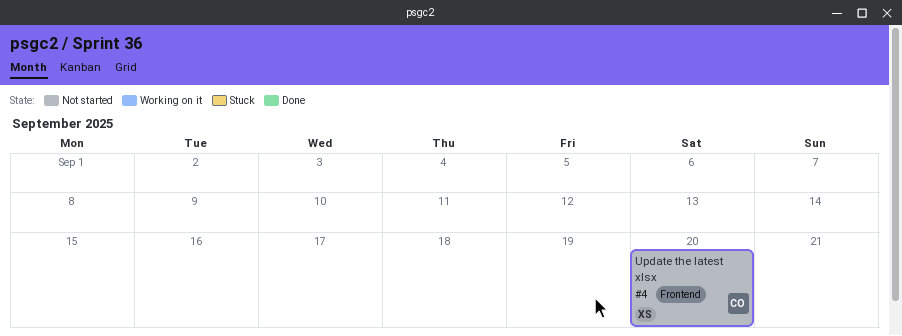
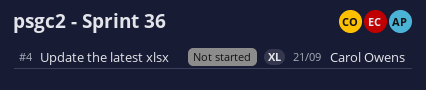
#4, estimate: XS -> XL
#4, due: Sep 20 -> Sep 21

